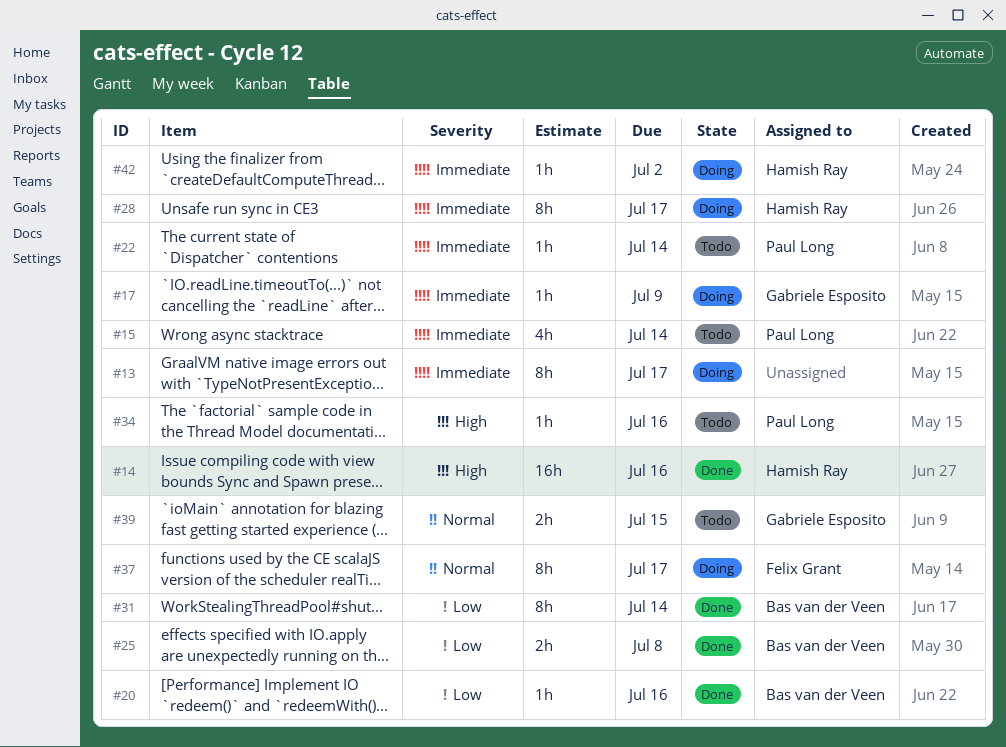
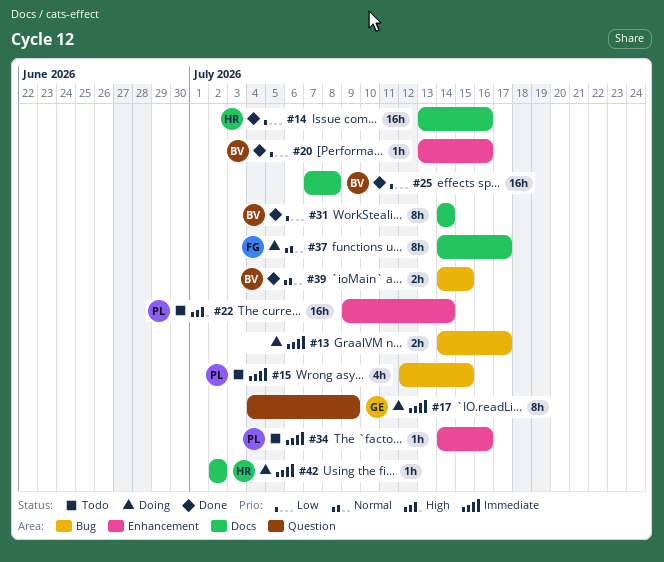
#13, estimate: 8h -> 2h
#14, priority: High -> Low
#15, due: Jul 14 -> Jul 15
#17, estimate: 1h -> 8h
#22, priority: Immediate -> High
#22, estimate: 1h -> 16h
#25, estimate: 2h -> 16h
#28: present -> none
#34, priority: High -> Immediate
#39, status: Todo -> Done
#39, owner: Gabriele Esposito -> Bas van der Veen

